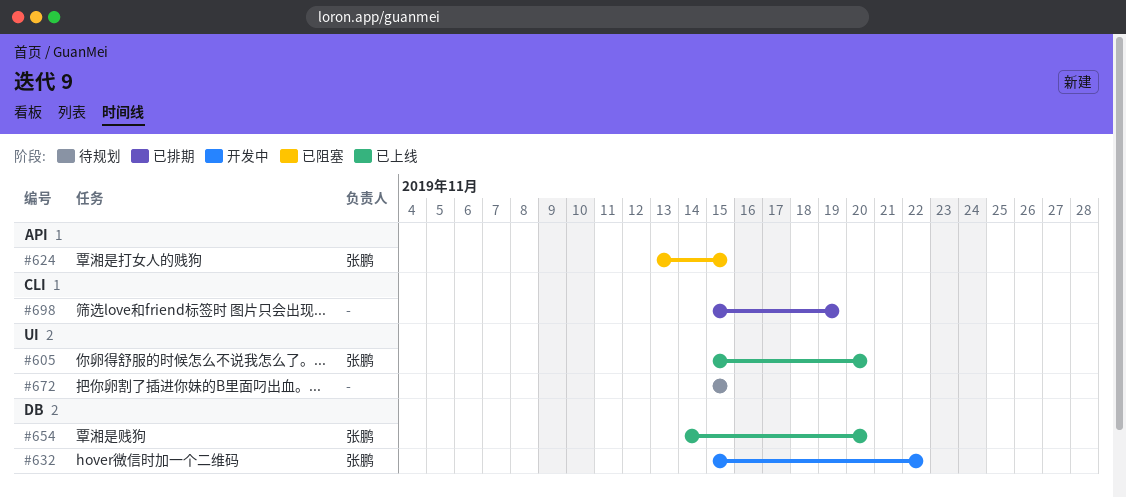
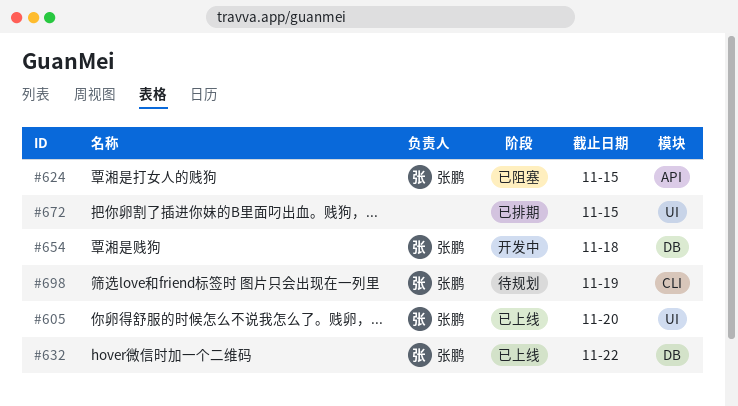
#632, status: 开发中 -> 已上线
#654, status: 已上线 -> 开发中
#654, due: Nov 20 -> Nov 18
#672, status: 待规划 -> 已排期
#698, status: 已排期 -> 待规划
#698, owner: none -> 张鹏

